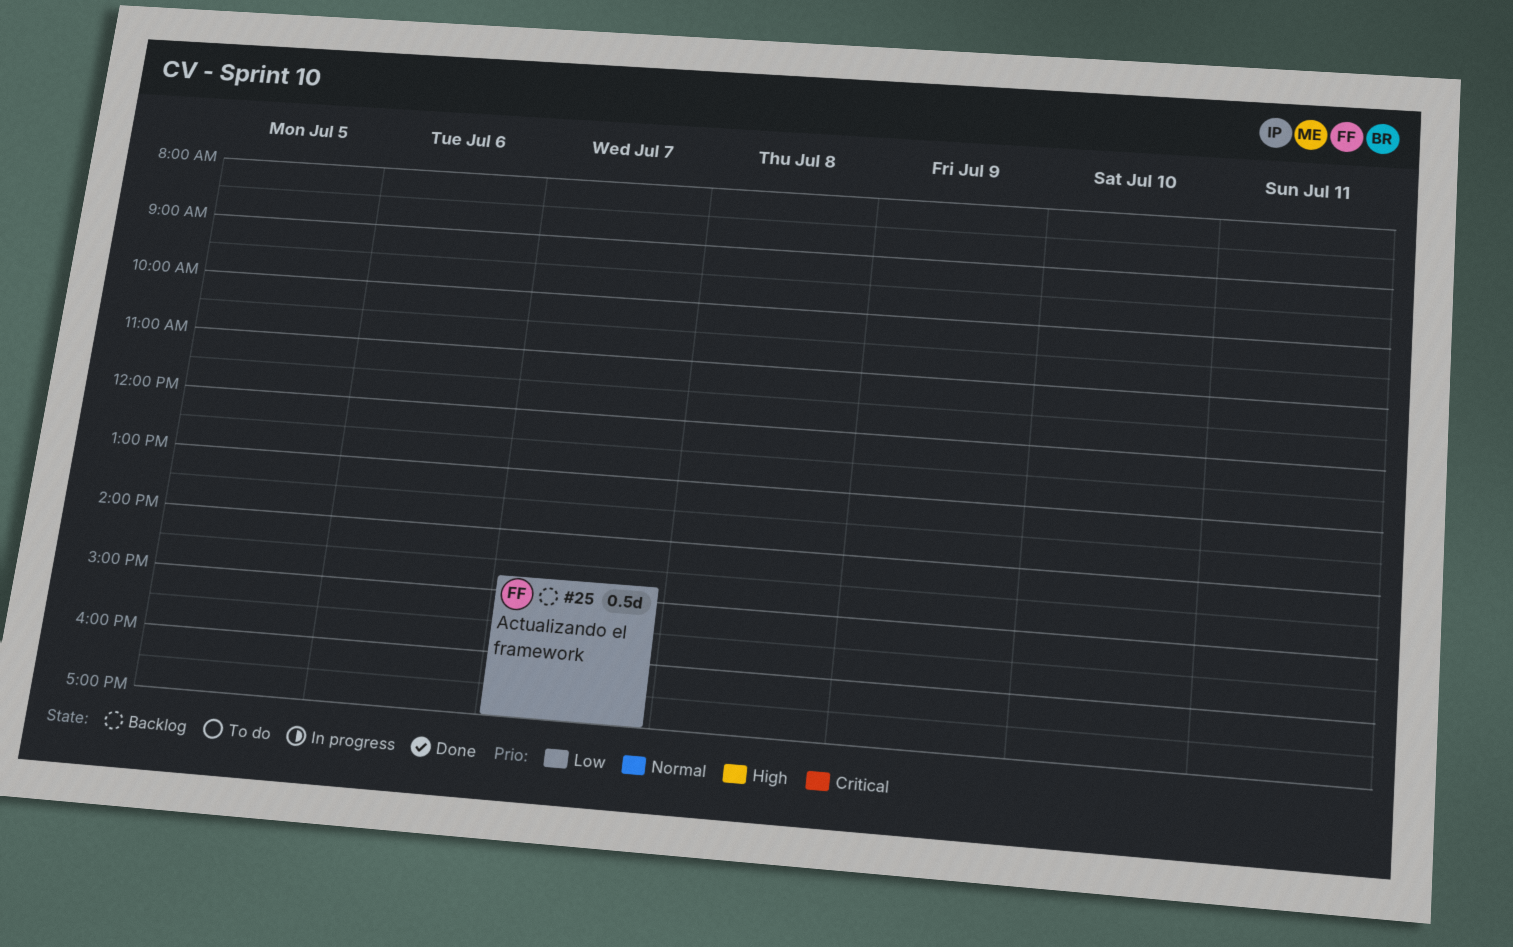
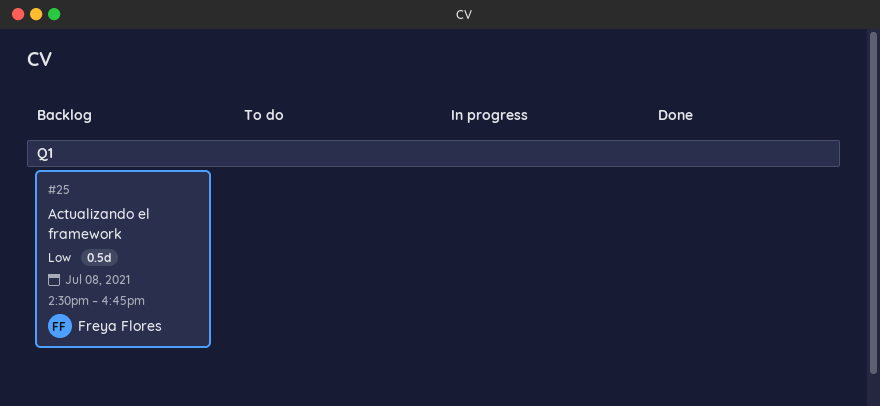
#25, day: Jul 7 -> Jul 8
#25, begins: 14:45 -> 14:30
#25, ends: 17:00 -> 16:45

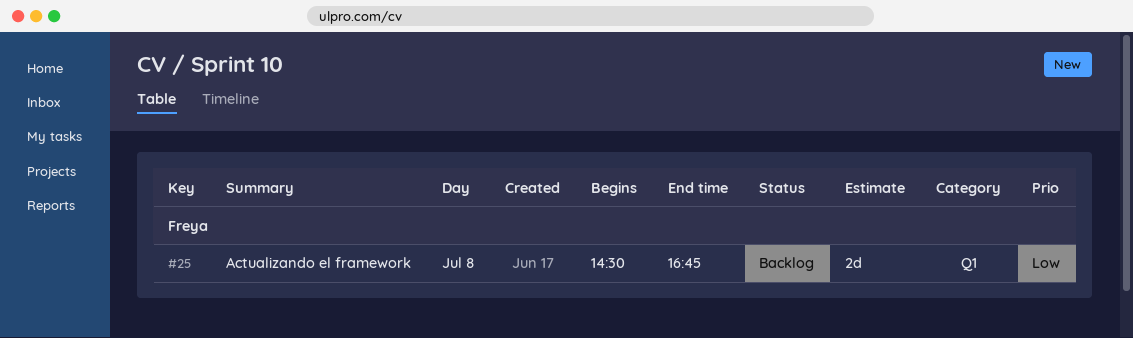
#25, estimate: 0.5d -> 2d

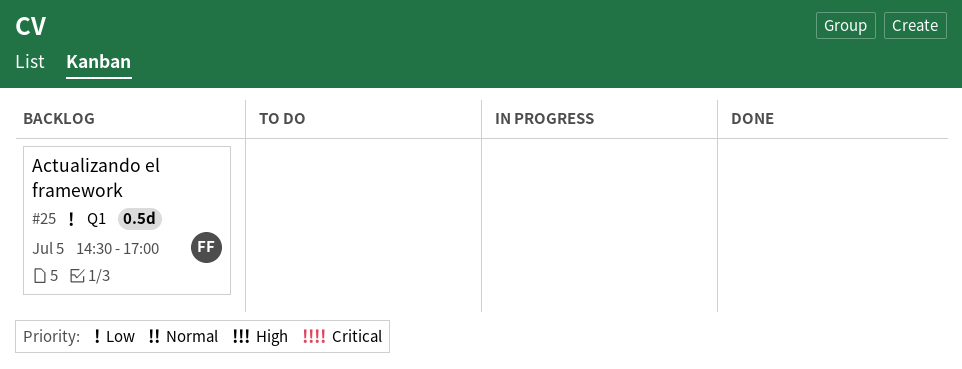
#25, estimate: 2d -> 0.5d
#25, day: Jul 8 -> Jul 5
#25, ends: 16:45 -> 17:00

